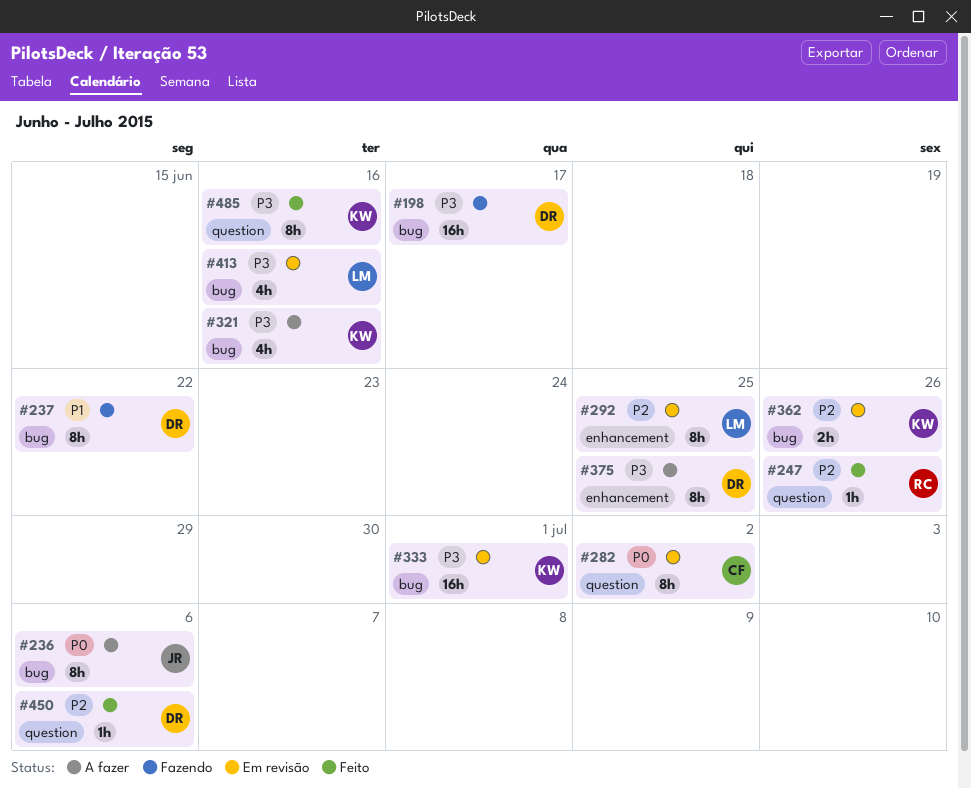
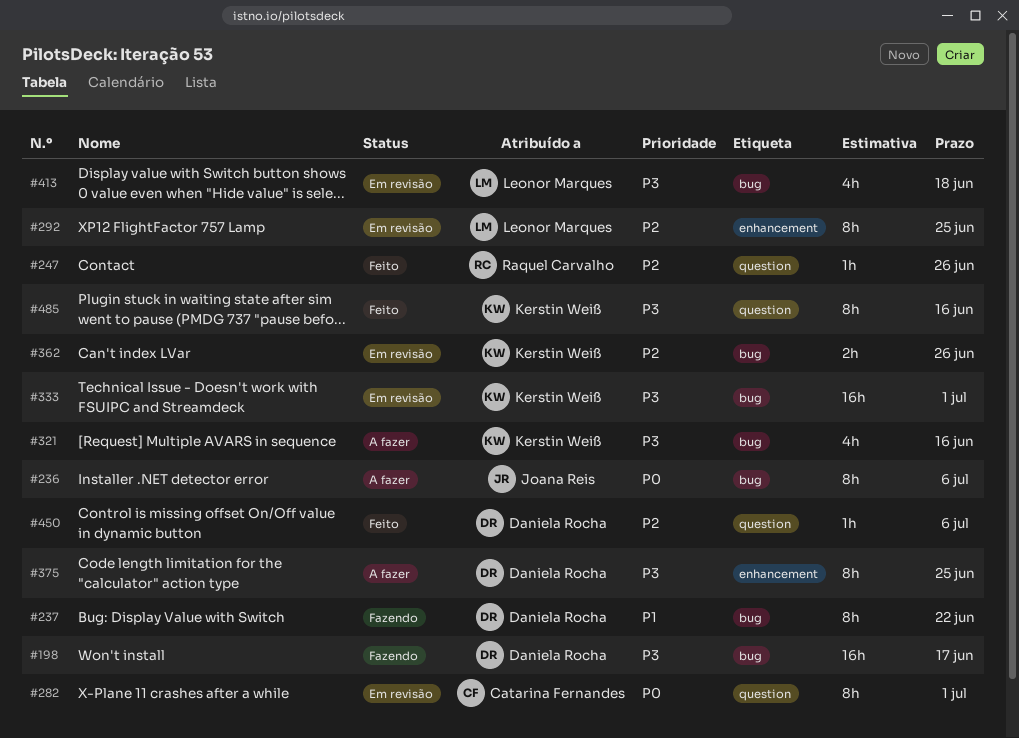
#282, due: Jul 2 -> Jul 1
#413, due: Jun 16 -> Jun 18

